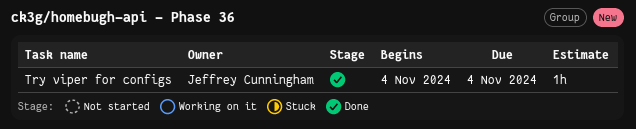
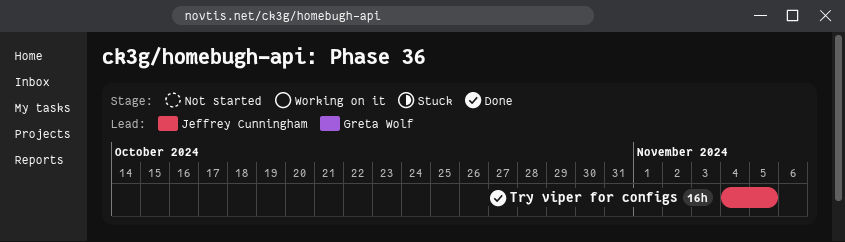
Try viper for configs, estimate: 1h -> 16h
Try viper for configs, due: Nov 4 -> Nov 5

